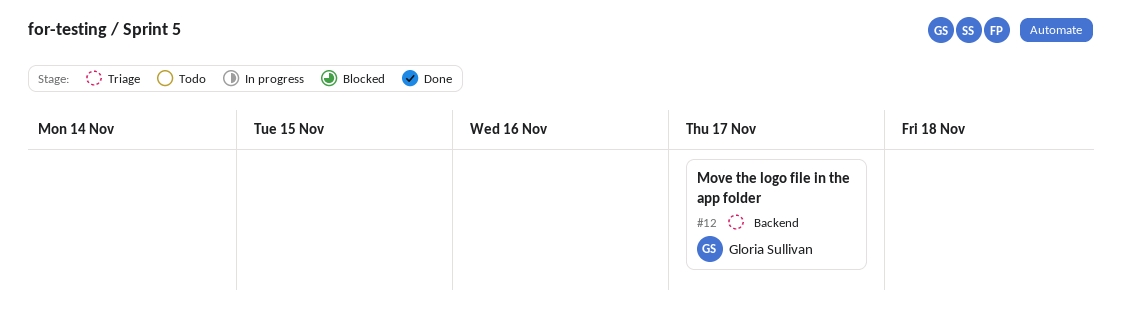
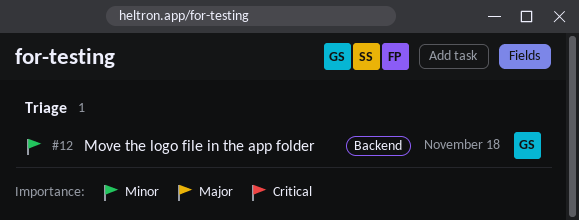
#12, due: Nov 17 -> Nov 18

